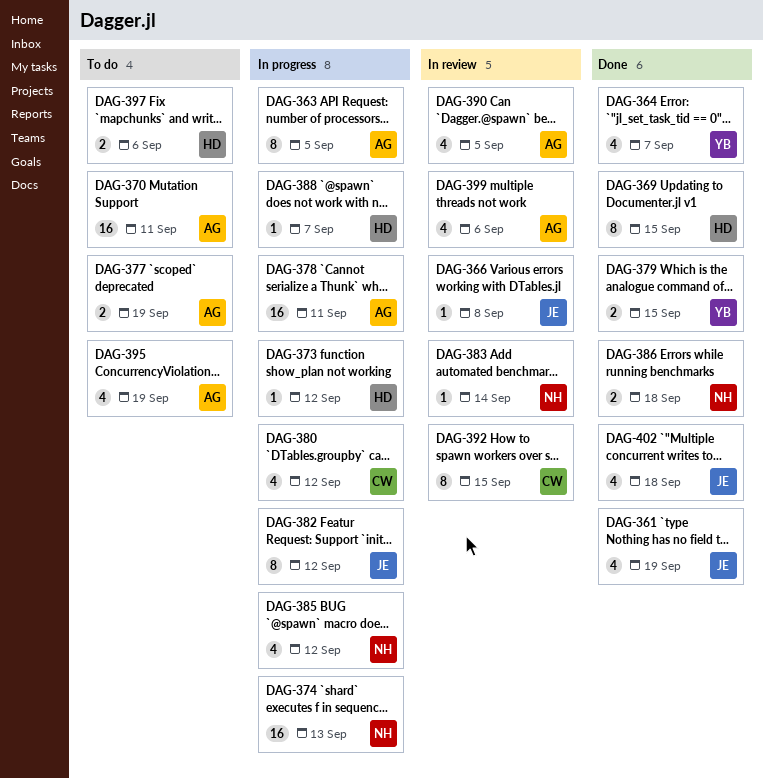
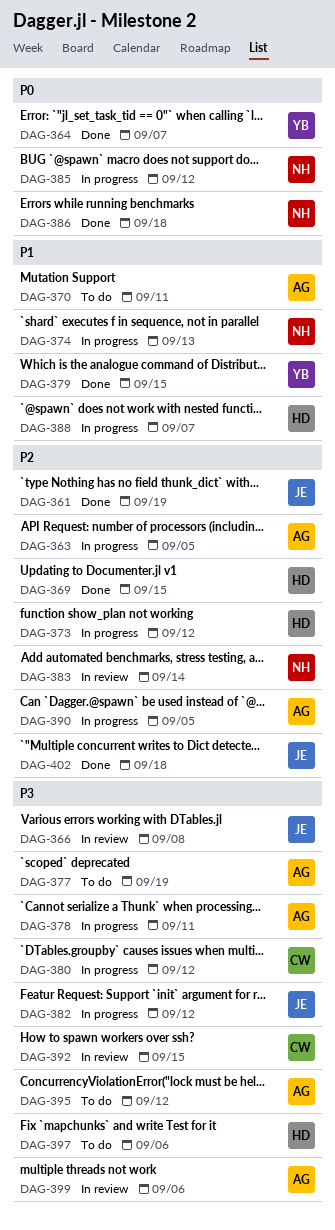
DAG-390, status: In review -> In progress
DAG-395, due: Sep 19 -> Sep 12

